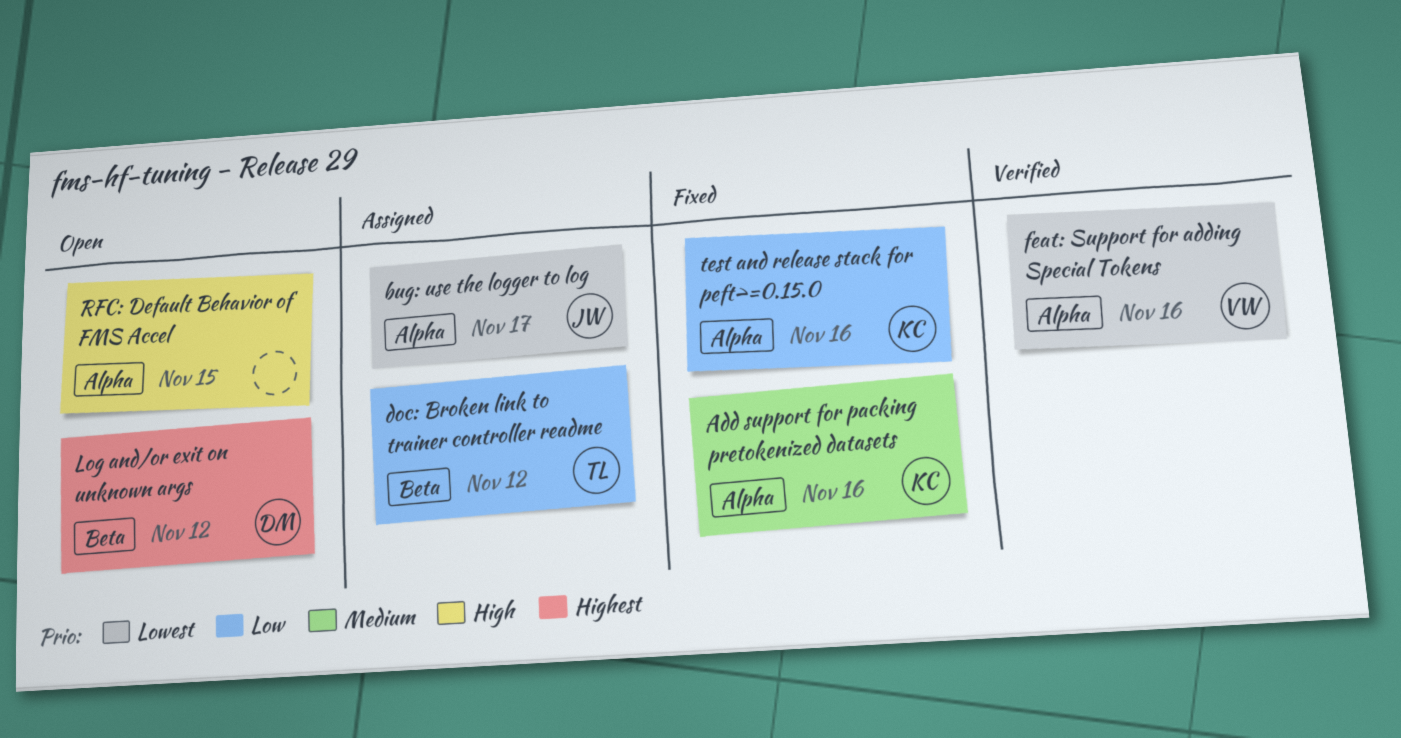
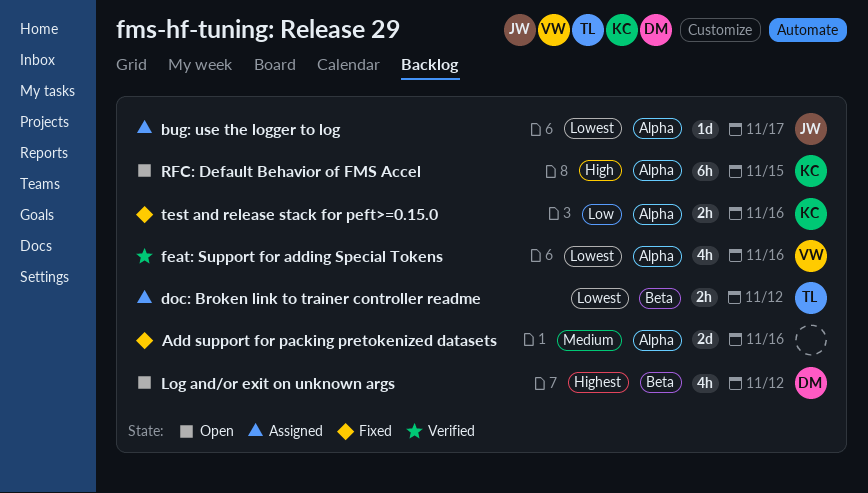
Add support for packing pretokenized datasets, owner: KC -> none
doc: Broken link to trainer controller readme, priority: Low -> Lowest
RFC: Default Behavior of FMS Accel, owner: none -> KC

